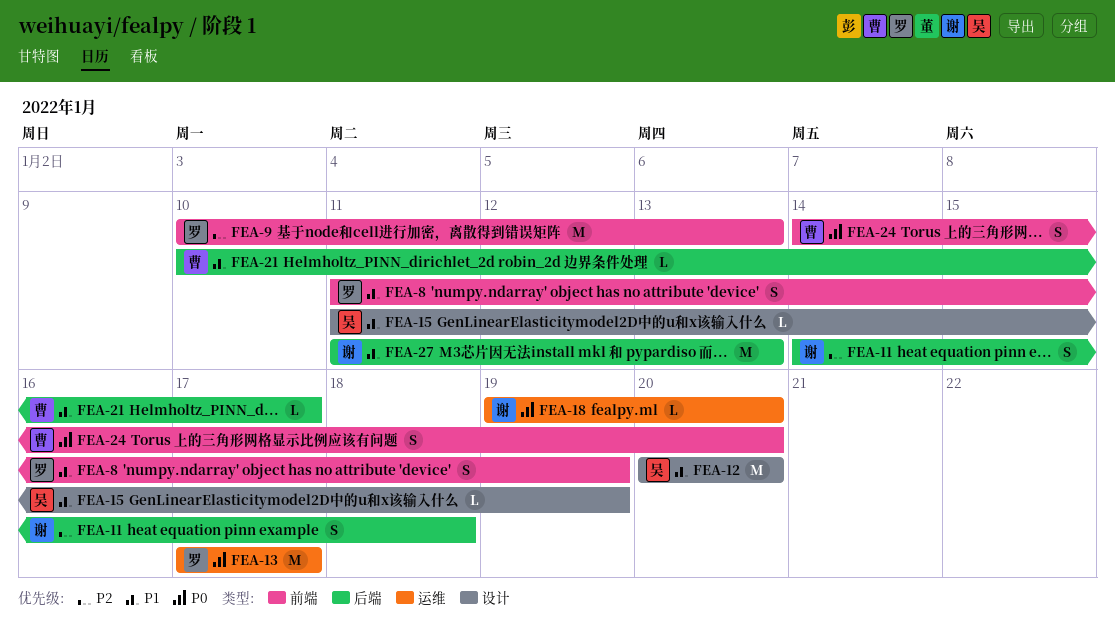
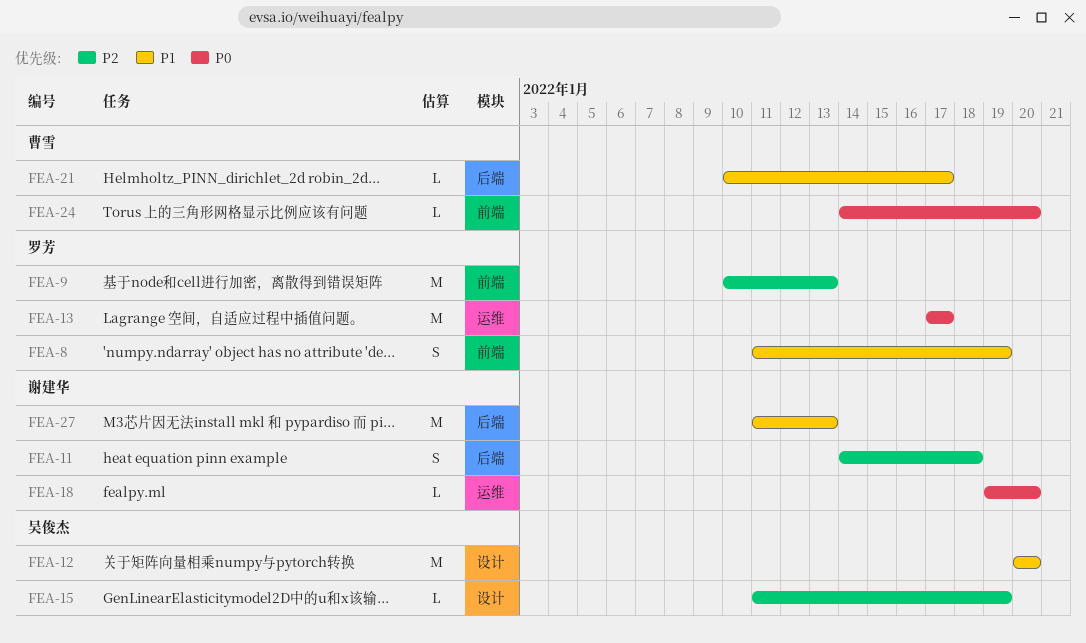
FEA-15, priority: P1 -> P2
FEA-24, estimate: S -> L

